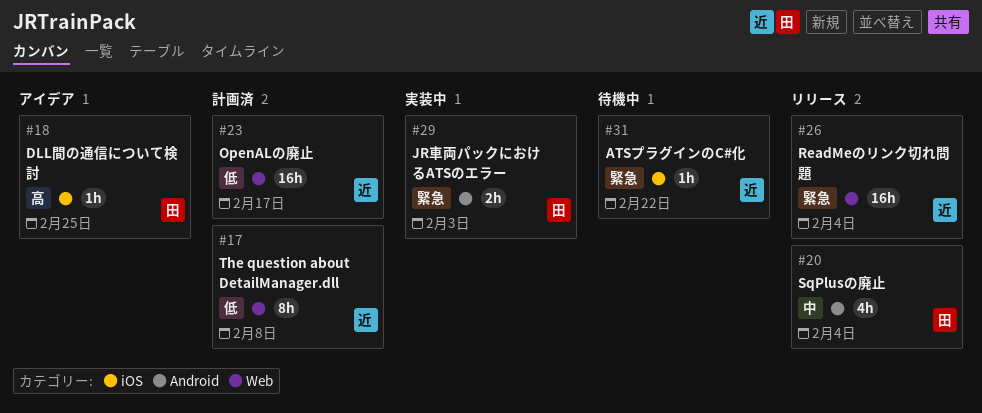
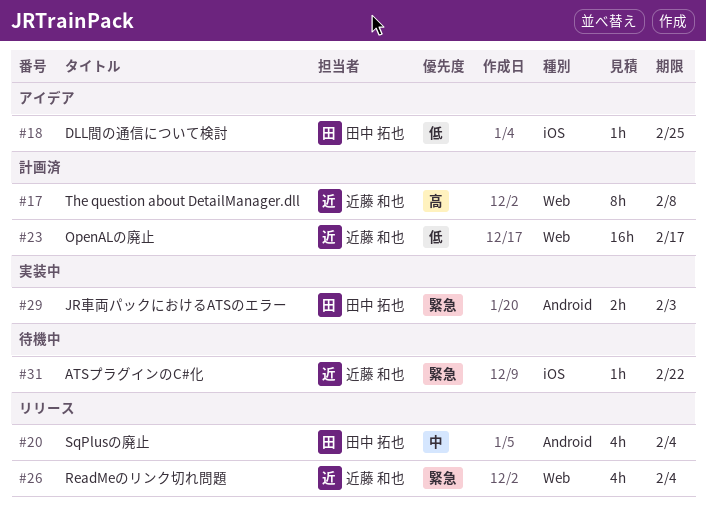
#17, priority: 低 -> 高
#18, priority: 高 -> 低
#26, estimate: 16h -> 4h

